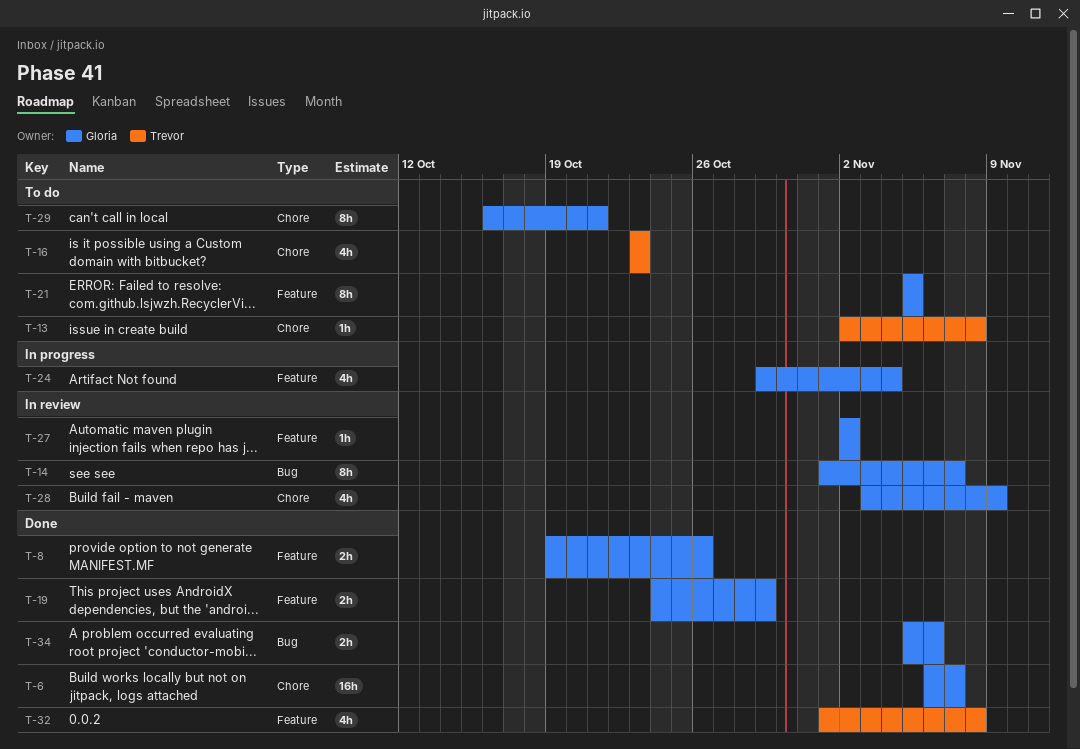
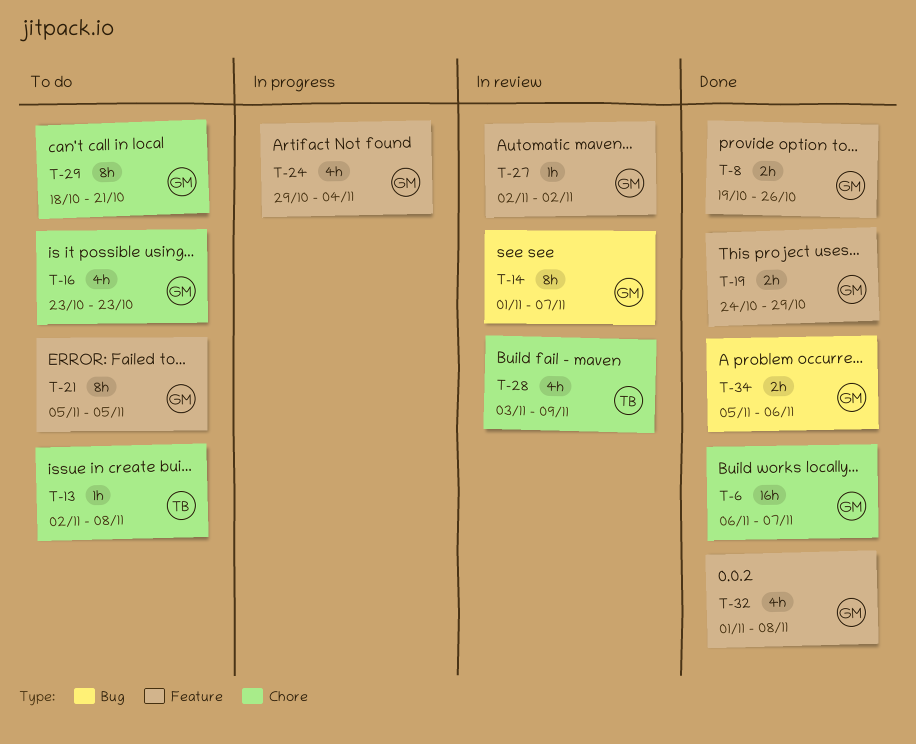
T-16, owner: Trevor -> Gloria
T-28, owner: Gloria -> Trevor
T-29, start: Oct 16 -> Oct 18
T-32, owner: Trevor -> Gloria

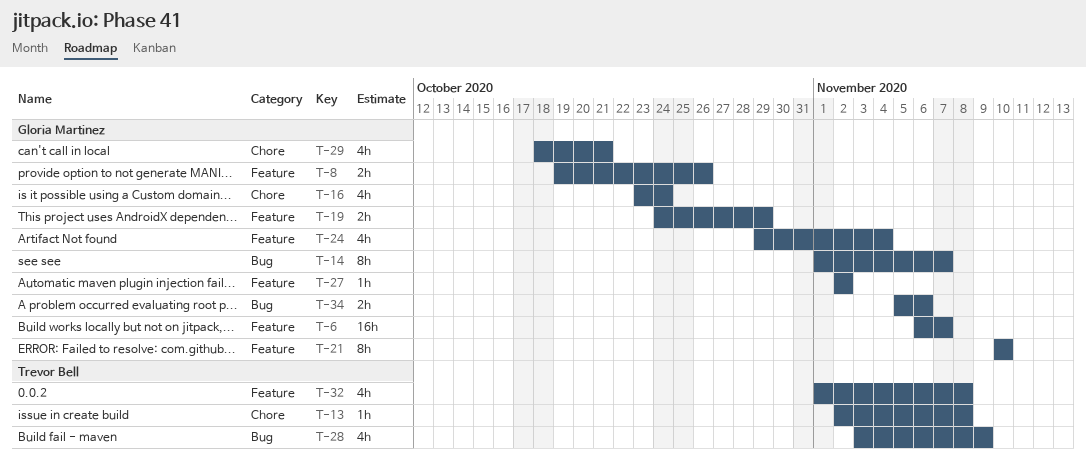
T-6, label: Chore -> Feature
T-16, due: Oct 23 -> Oct 24
T-21, start: Nov 5 -> Nov 10
T-21, due: Nov 5 -> Nov 10
T-28, label: Chore -> Bug
T-29, estimate: 8h -> 4h
T-32, owner: Gloria Martinez -> Trevor Bell

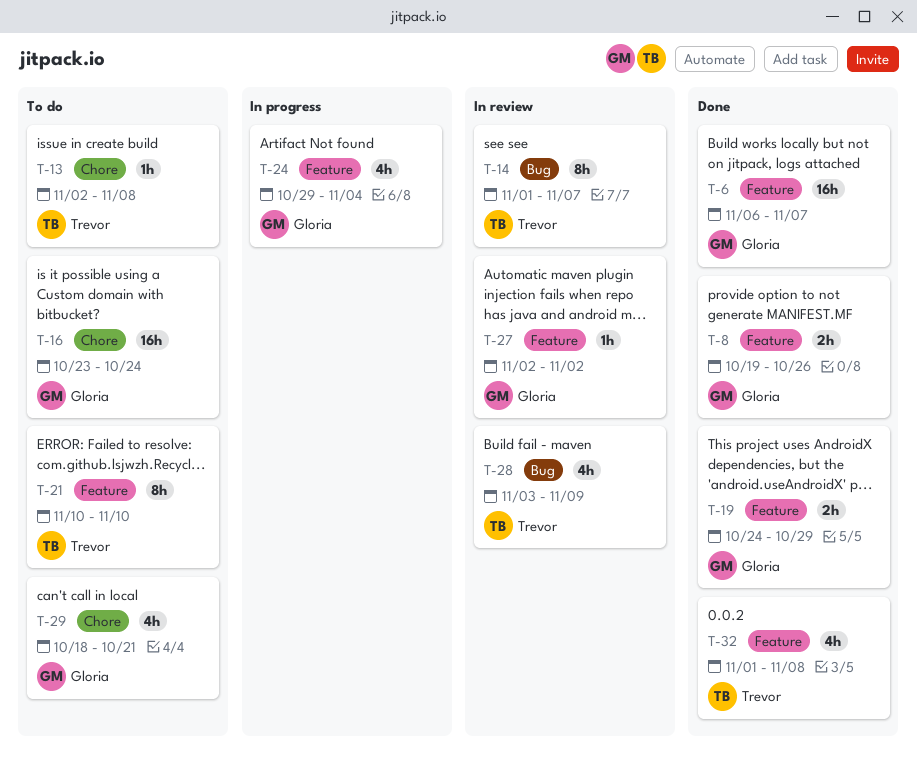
T-14, owner: Gloria Martinez -> Trevor Bell
T-16, estimate: 4h -> 16h
T-21, owner: Gloria Martinez -> Trevor Bell
T-34: present -> none

